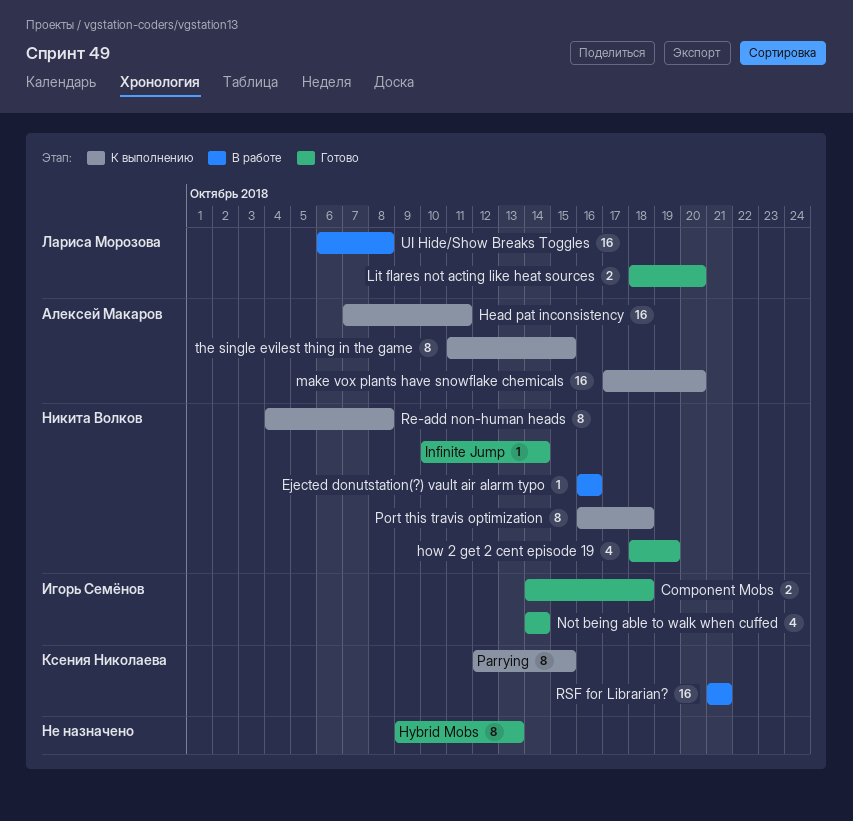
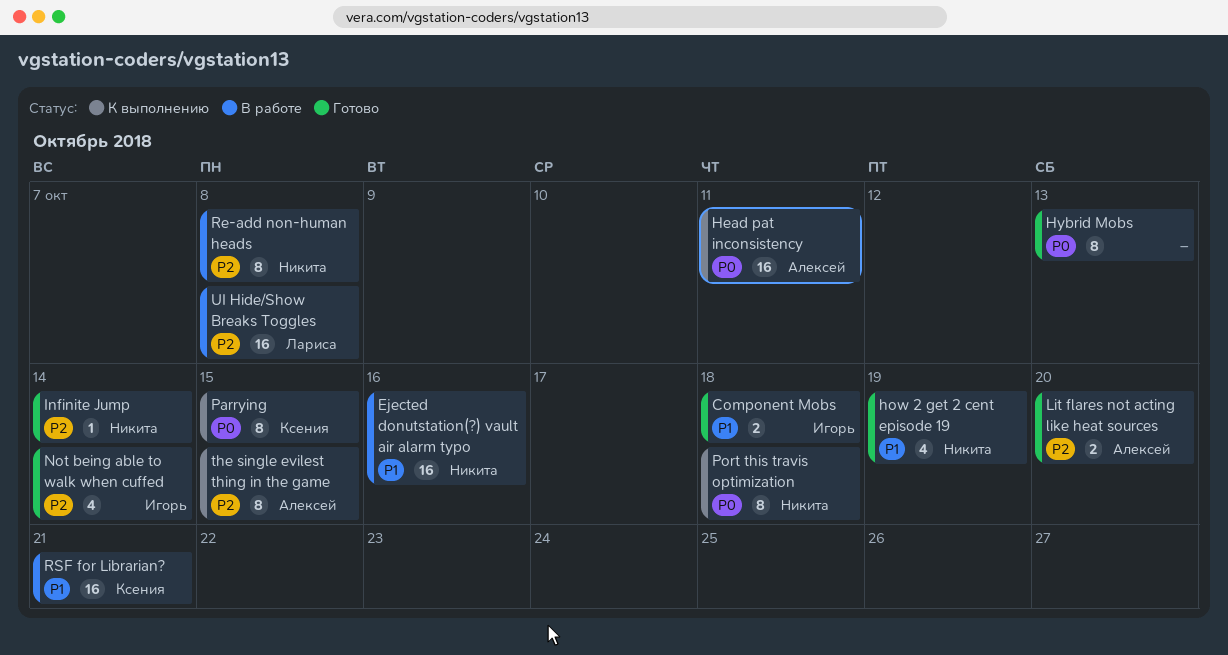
Ejected donutstation(?) vault air alarm typo, estimate: 1 -> 16
Lit flares not acting like heat sources, owner: Лариса Морозова -> Алексей Макаров
make vox plants have snowflake chemicals: present -> none
Re-add non-human heads, status: К выполнению -> В работе

